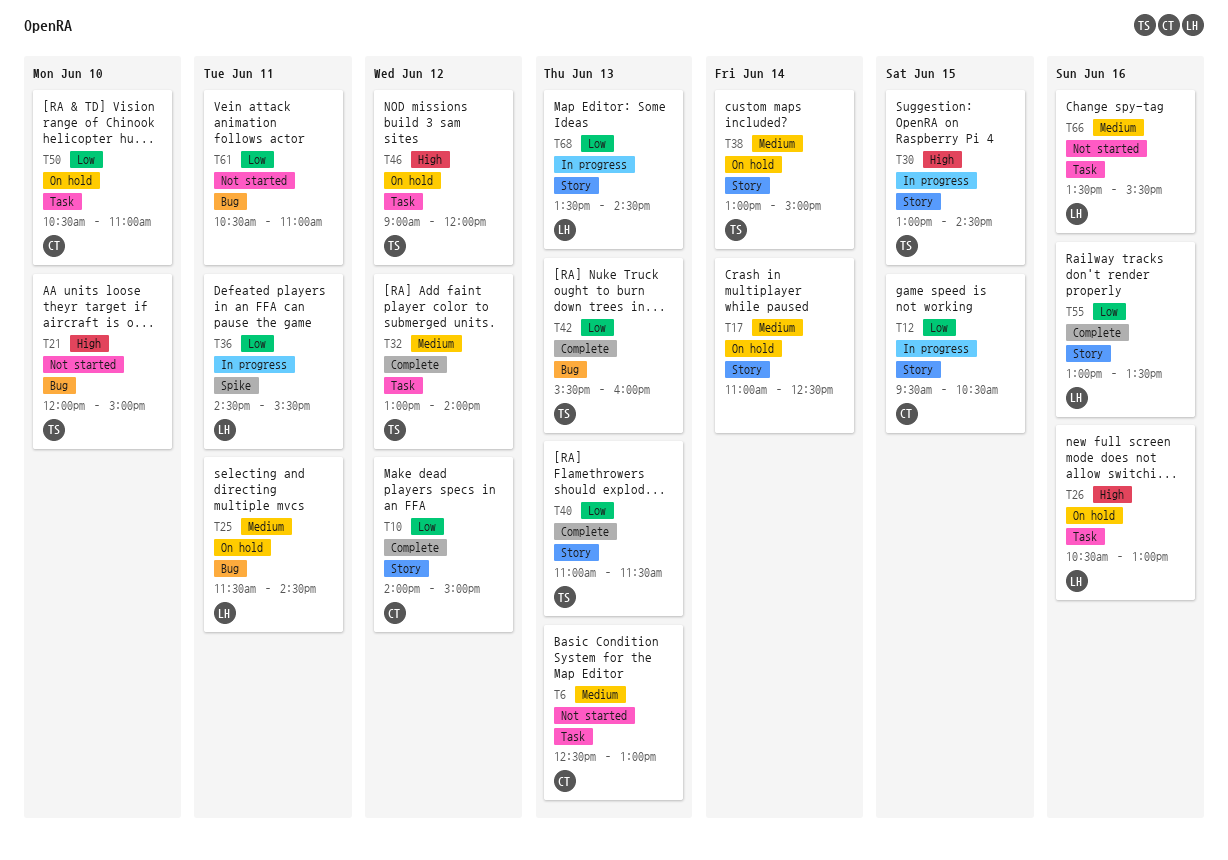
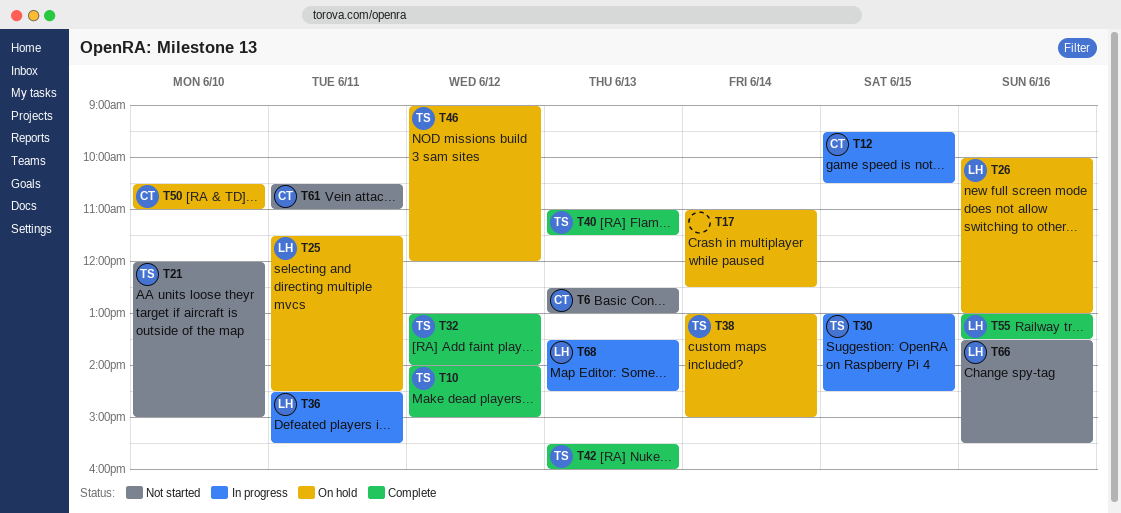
T10, owner: CT -> TS
T26, begins: 10:30 -> 10:00
T61, owner: none -> CT

